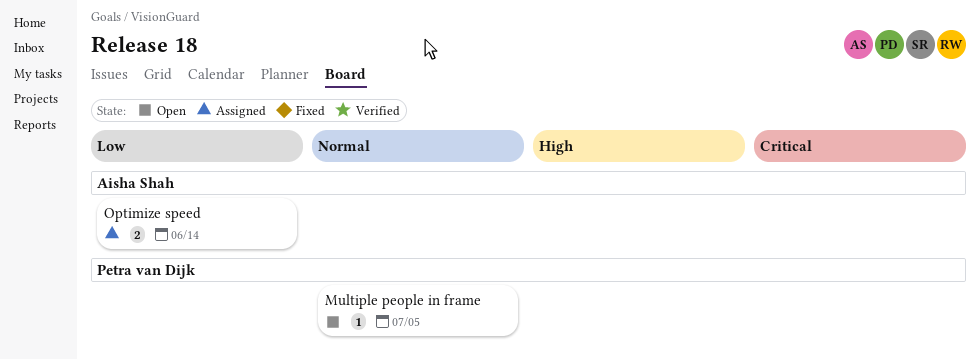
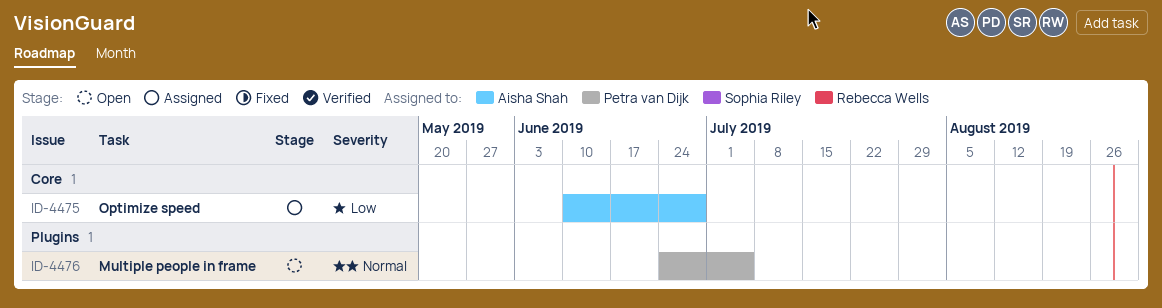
Optimize speed, due: Jun 14 -> Jun 28

